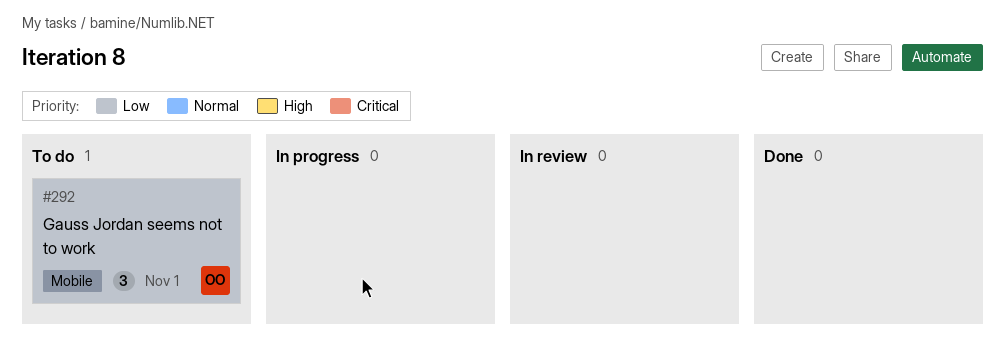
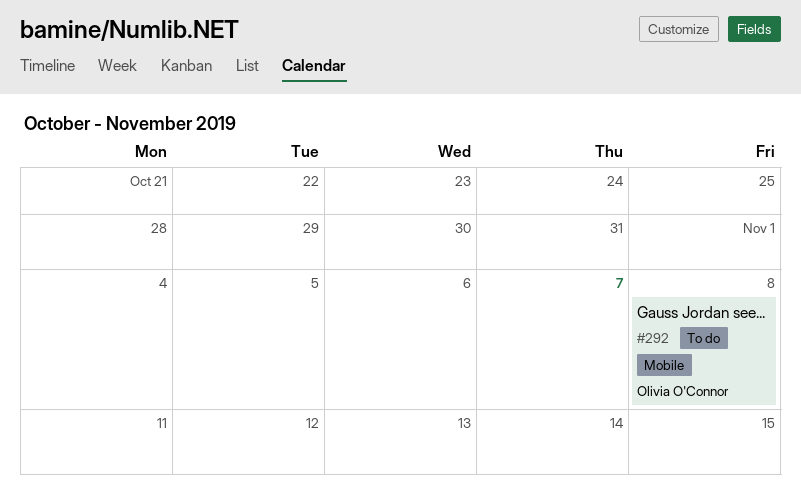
#292, due: Nov 1 -> Nov 8

